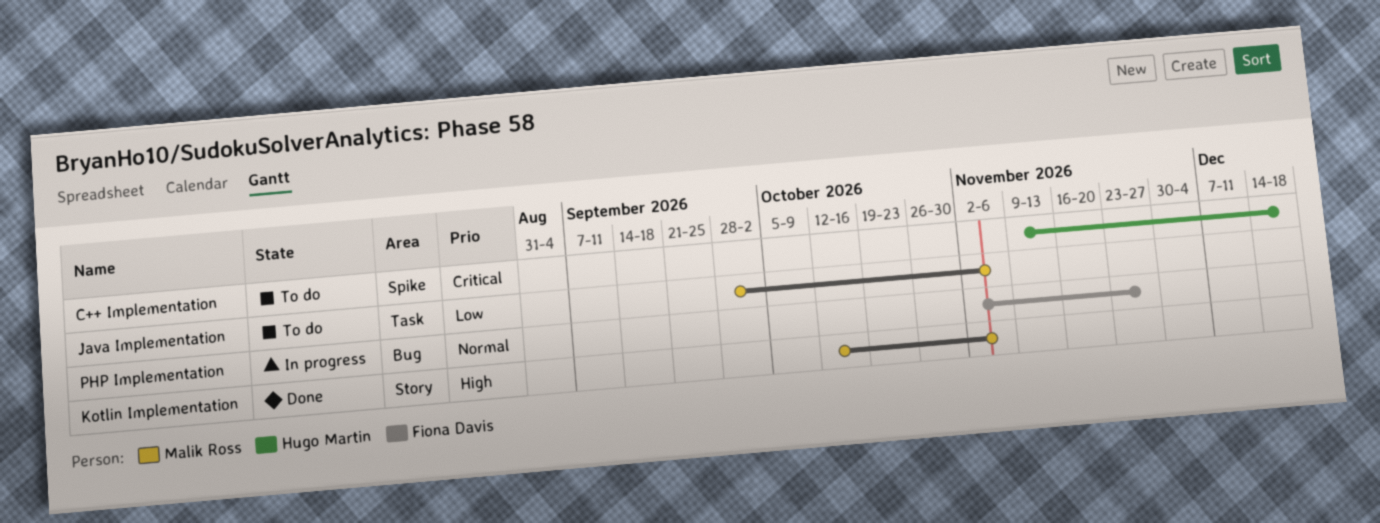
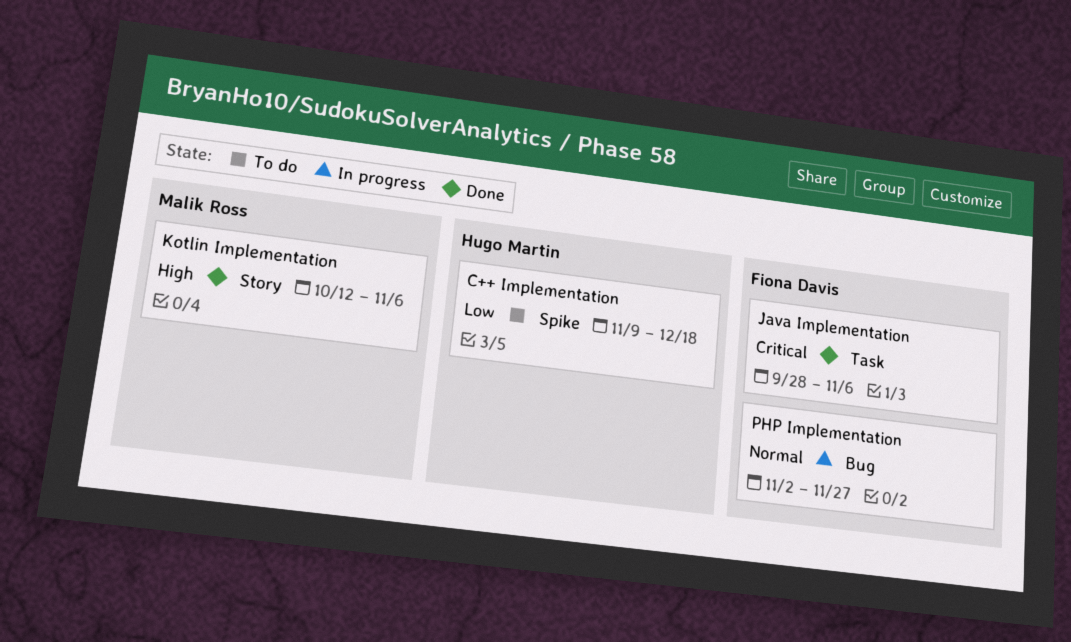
C++ Implementation, priority: Critical -> Low
Java Implementation, status: To do -> Done
Java Implementation, owner: Malik Ross -> Fiona Davis
Java Implementation, priority: Low -> Critical

